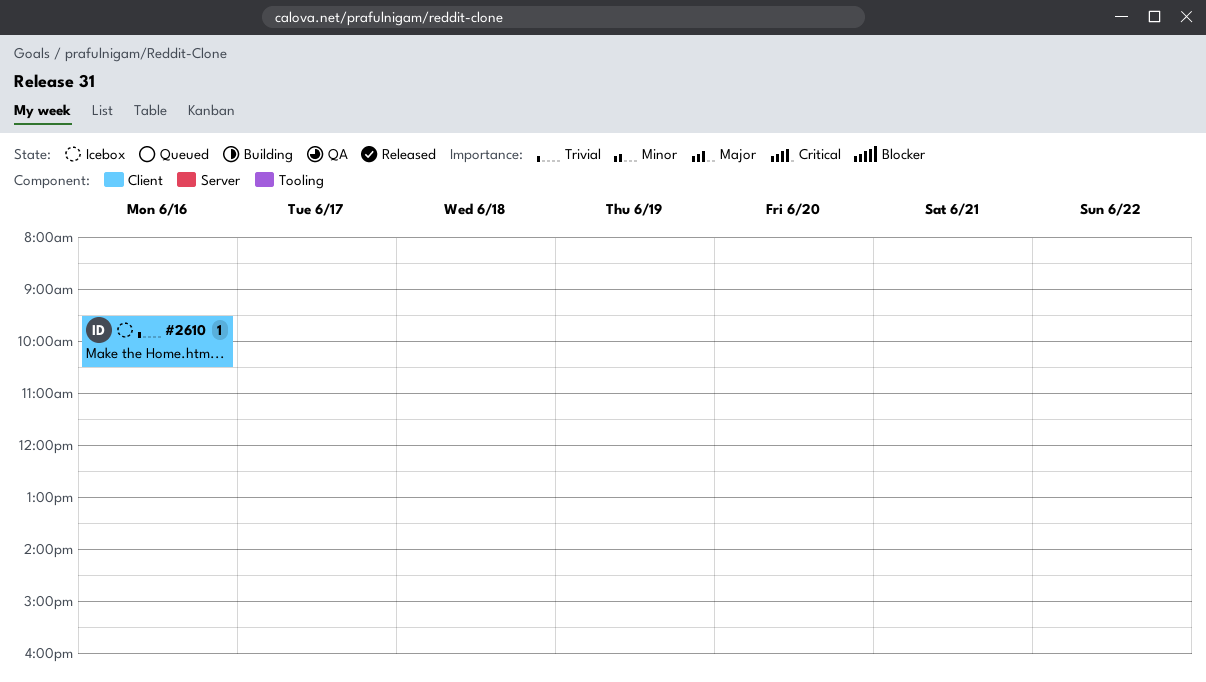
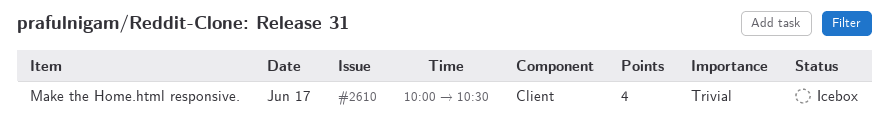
#2610, estimate: 1 -> 4
#2610, day: Jun 16 -> Jun 17
#2610, begins: 09:30 -> 10:00

